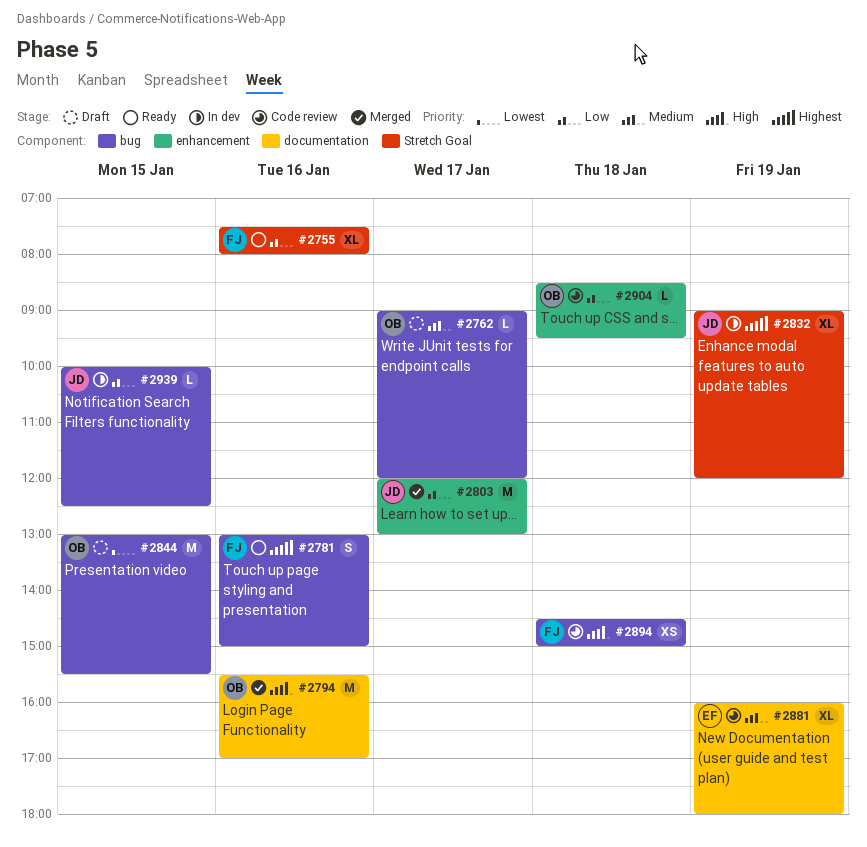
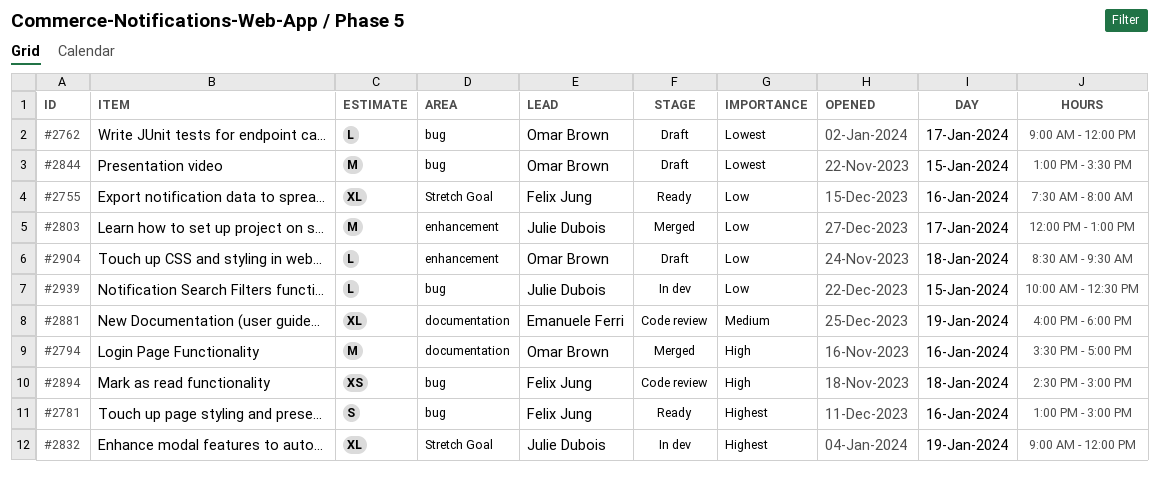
#2762, priority: Medium -> Lowest
#2904, status: Code review -> Draft

